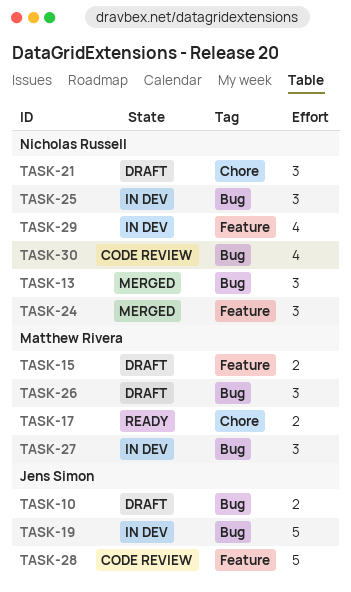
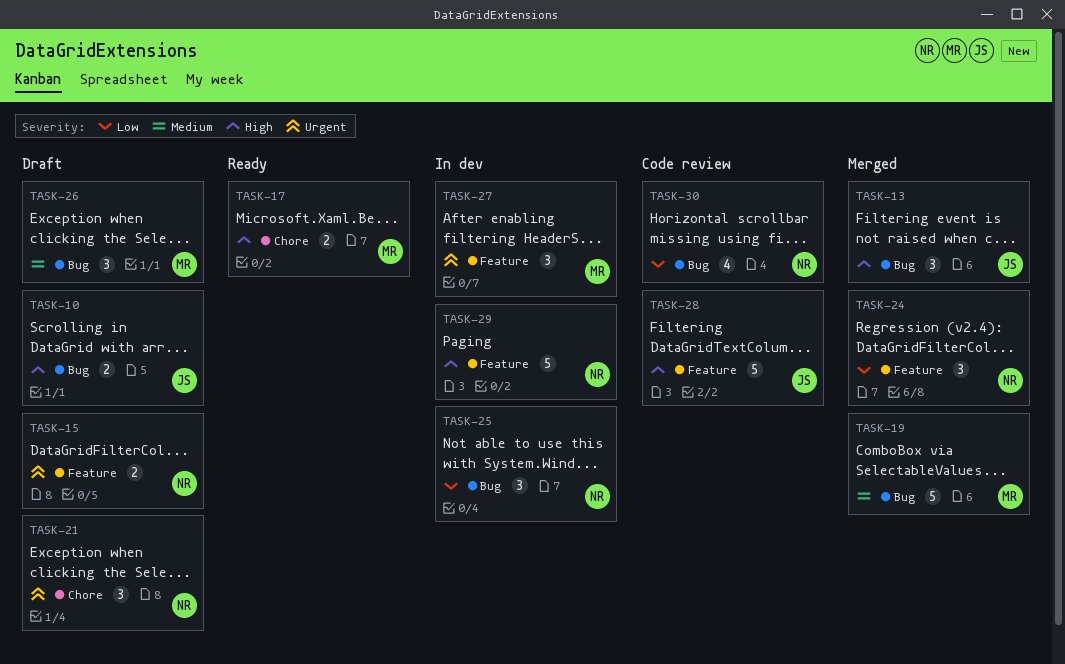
TASK-13, owner: Nicholas Russell -> Jens Simon
TASK-15, owner: Matthew Rivera -> Nicholas Russell
TASK-19, status: In dev -> Merged
TASK-19, owner: Jens Simon -> Matthew Rivera
TASK-27, label: Bug -> Feature
TASK-29, estimate: 4 -> 5

